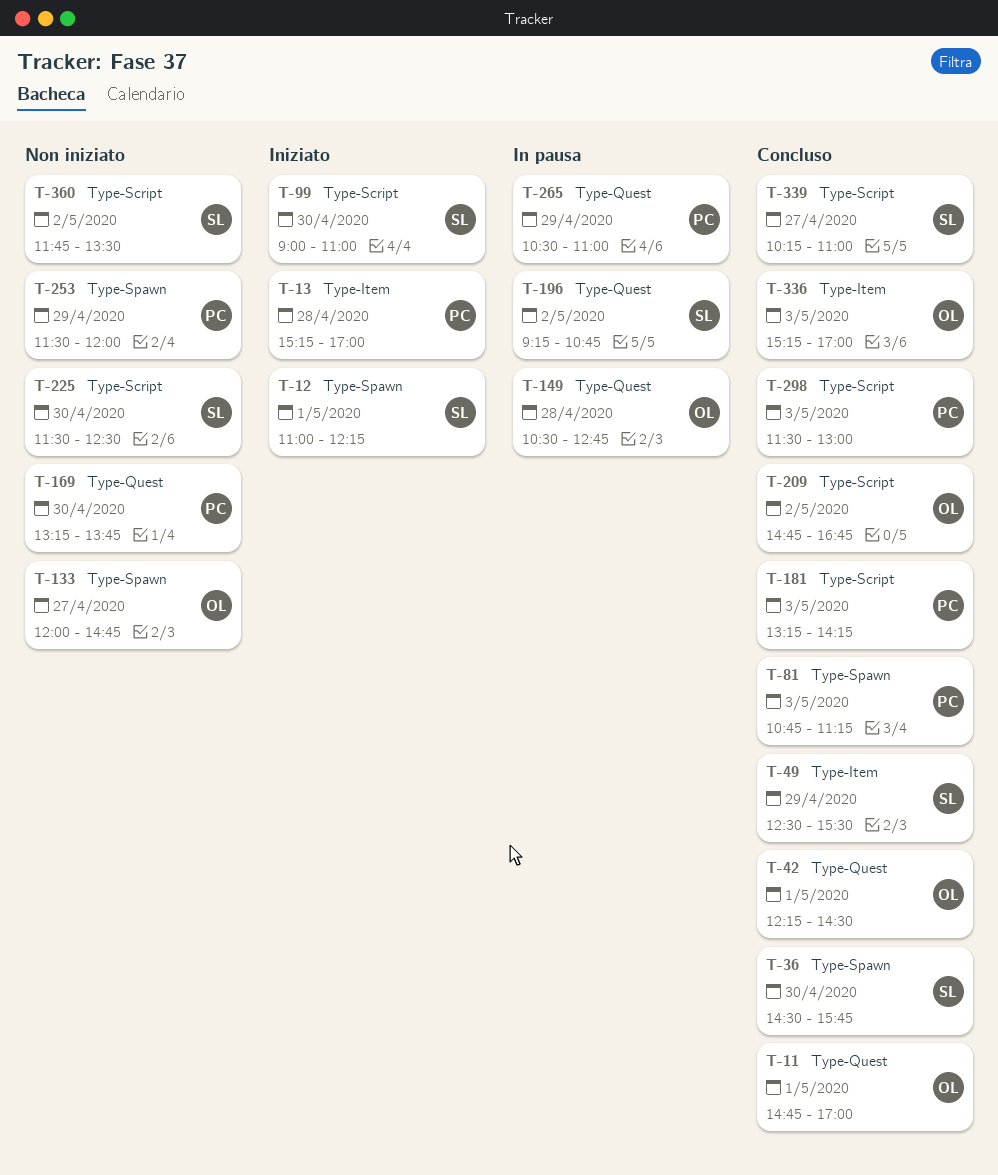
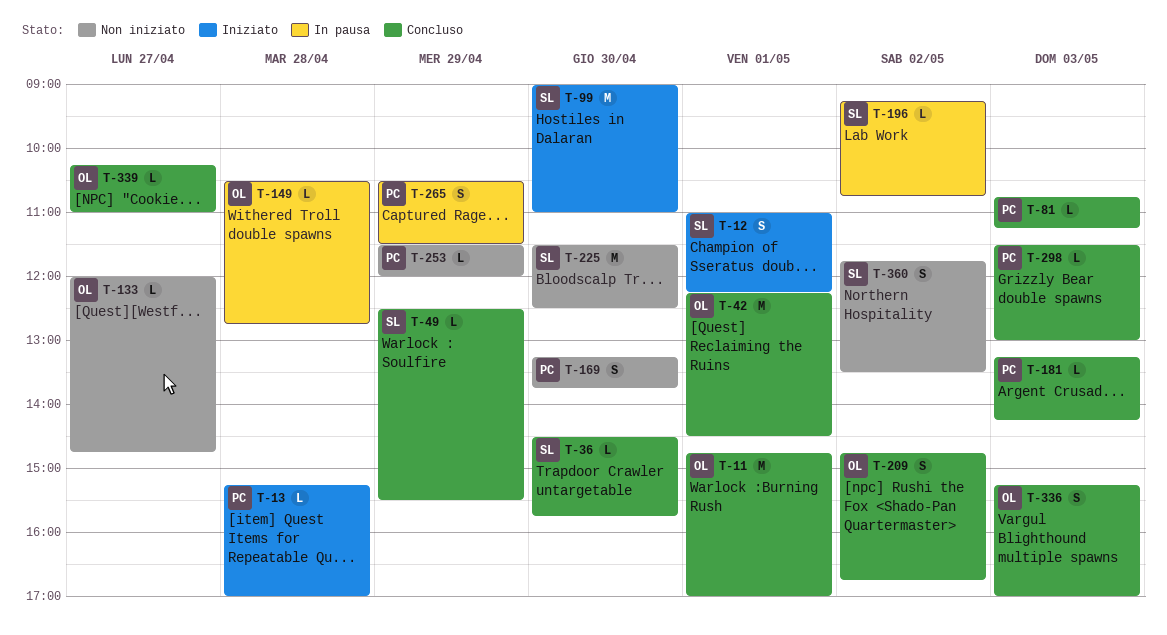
T-265, ends: 11:00 -> 11:30
T-339, owner: SL -> OL

